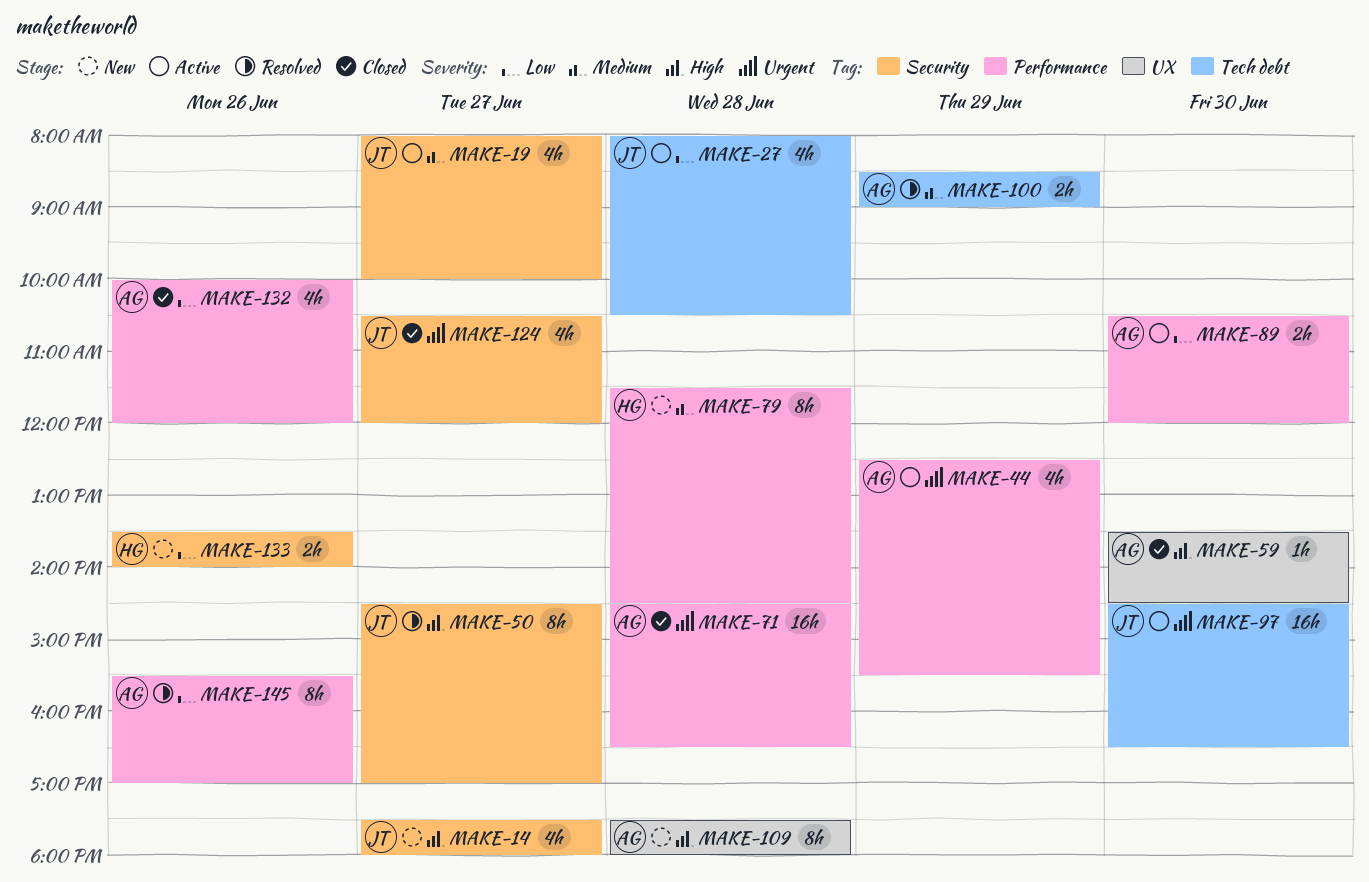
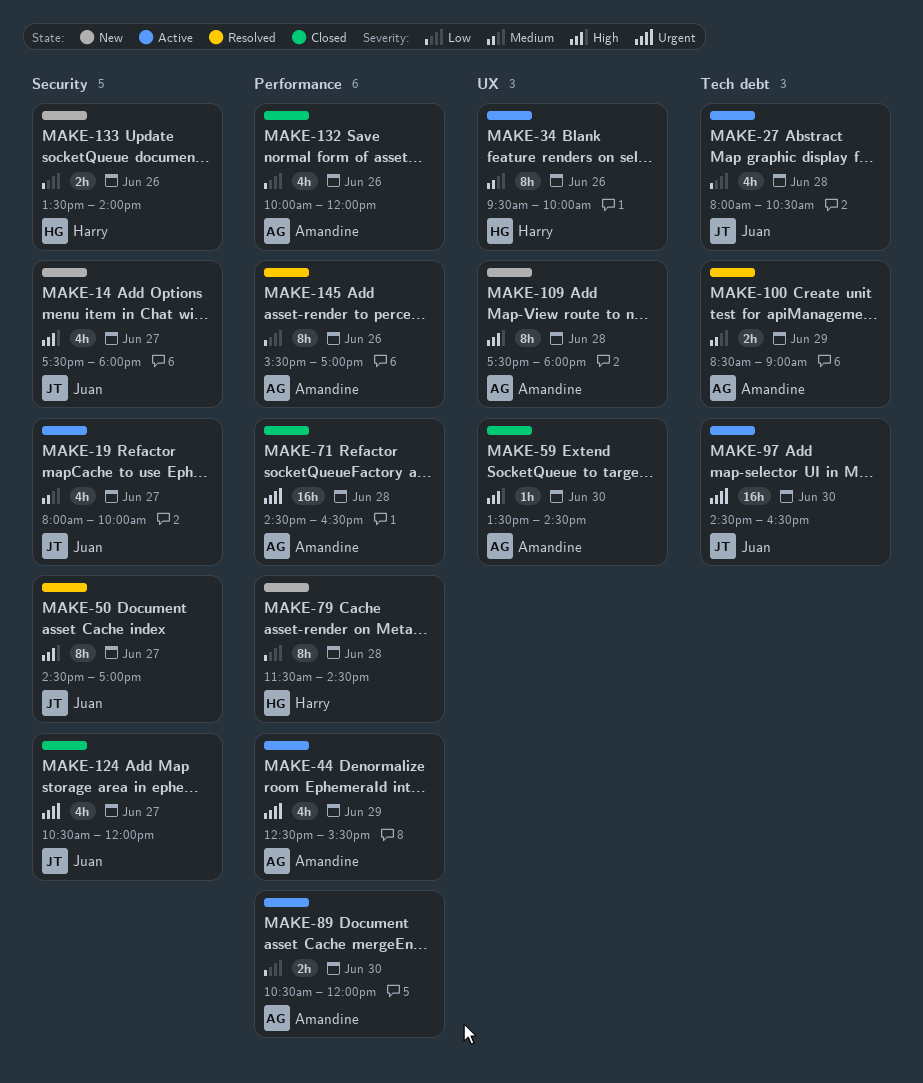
MAKE-34: none -> present
MAKE-79, priority: Medium -> Low

